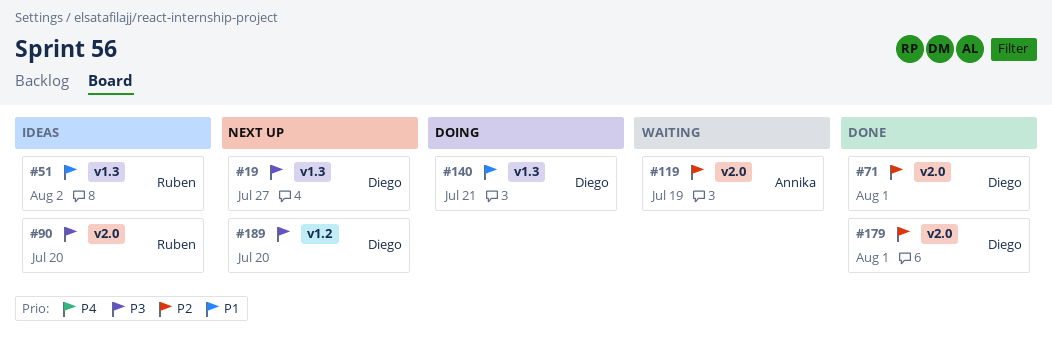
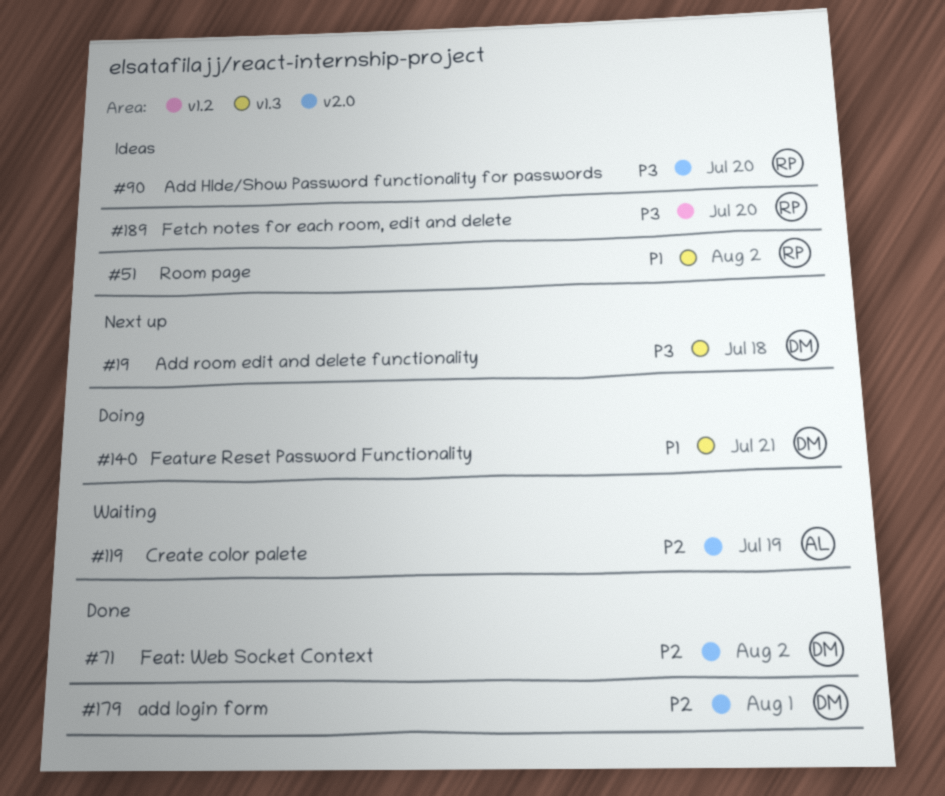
#19, due: Jul 27 -> Jul 18
#71, due: Aug 1 -> Aug 2
#189, status: Next up -> Ideas
#189, owner: Diego -> Ruben

